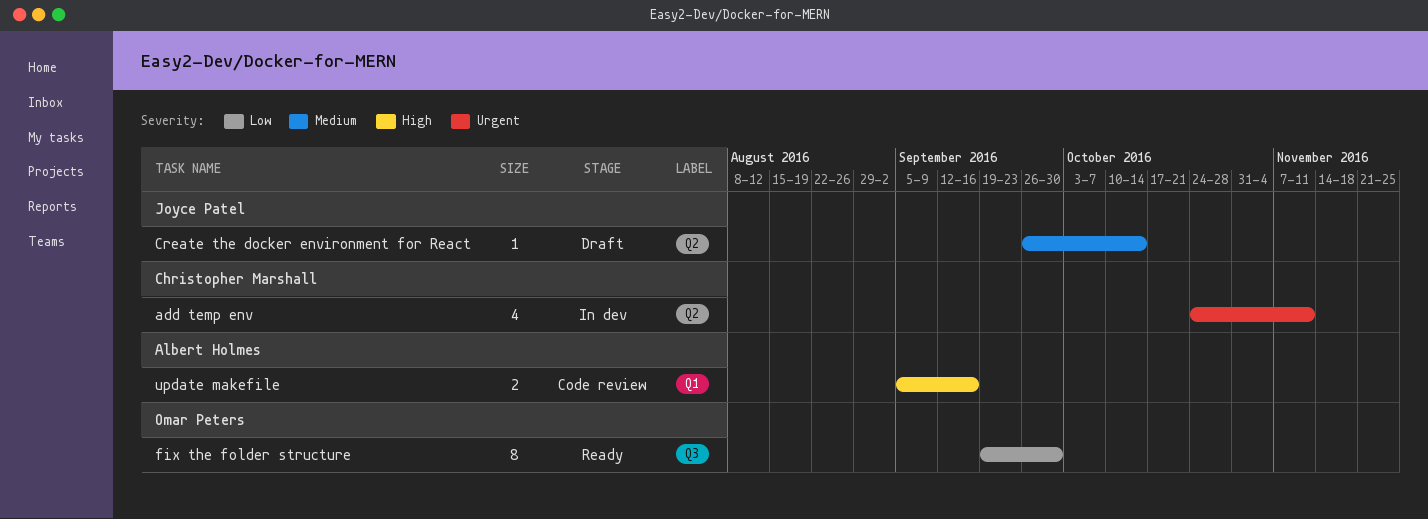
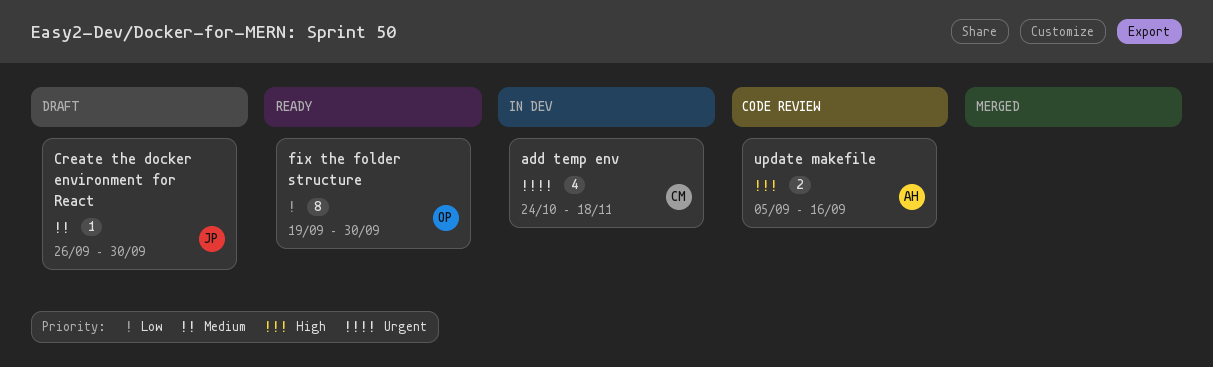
add temp env, due: Nov 11 -> Nov 18
Create the docker environment for React, due: Oct 14 -> Sep 30

